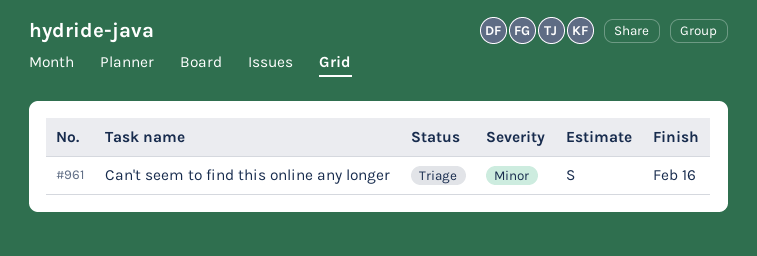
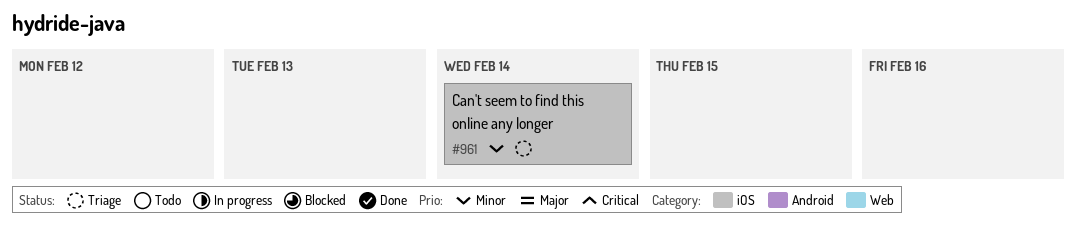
#961, due: Feb 16 -> Feb 14

